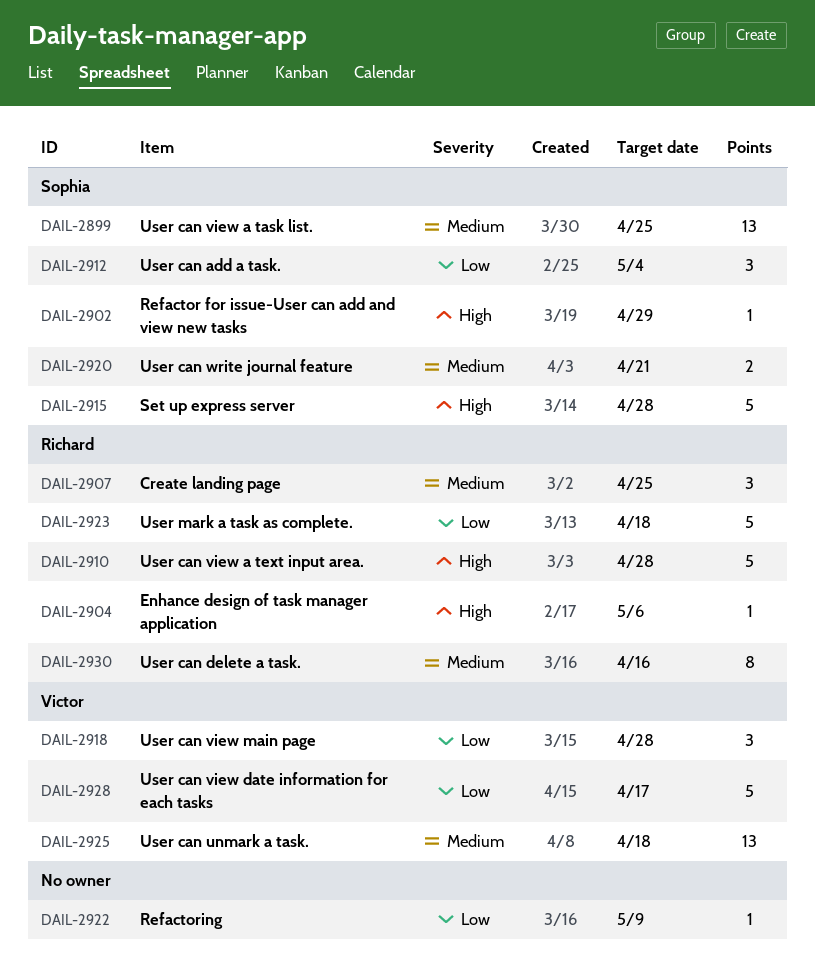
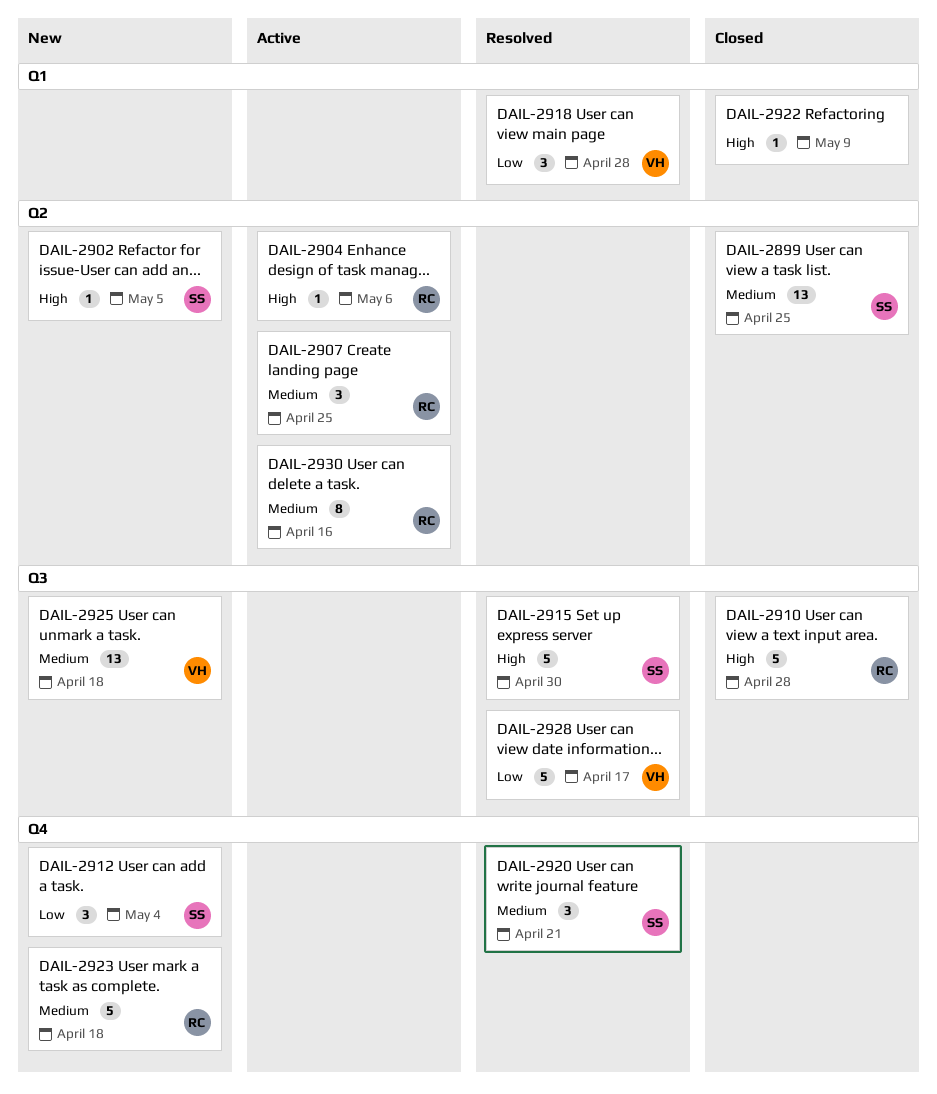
DAIL-2902, due: Apr 29 -> May 5
DAIL-2915, due: Apr 28 -> Apr 30
DAIL-2920, estimate: 2 -> 3
DAIL-2922, priority: Low -> High
DAIL-2923, priority: Low -> Medium

